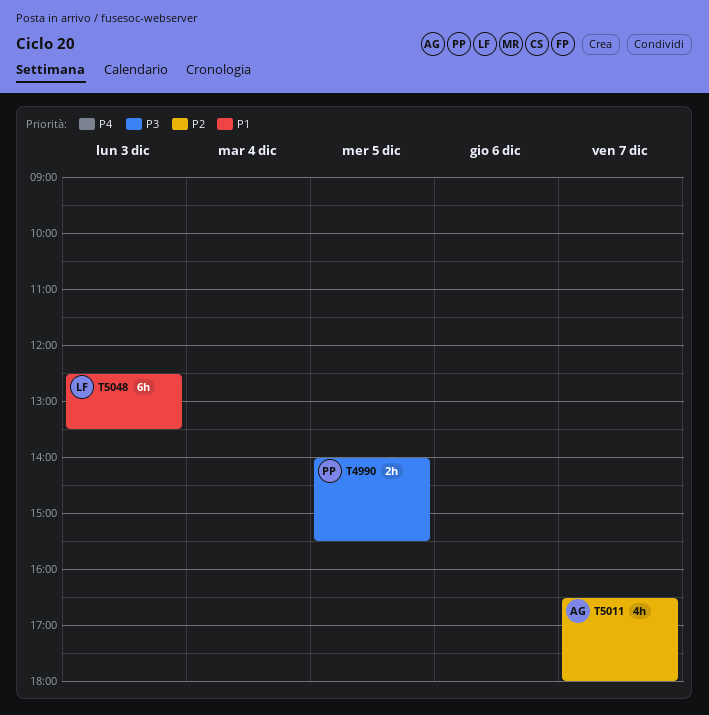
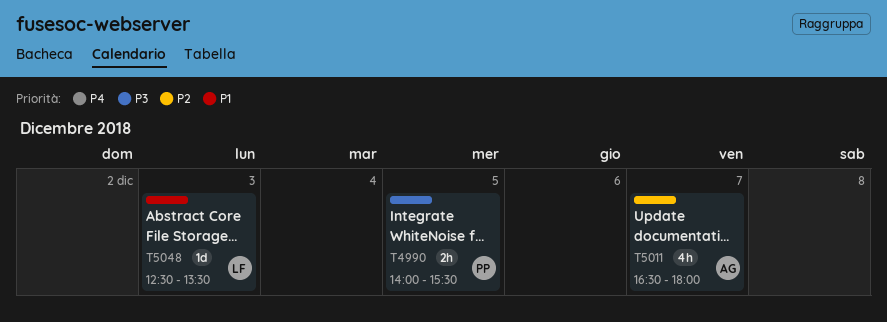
T5048, estimate: 6h -> 1d

